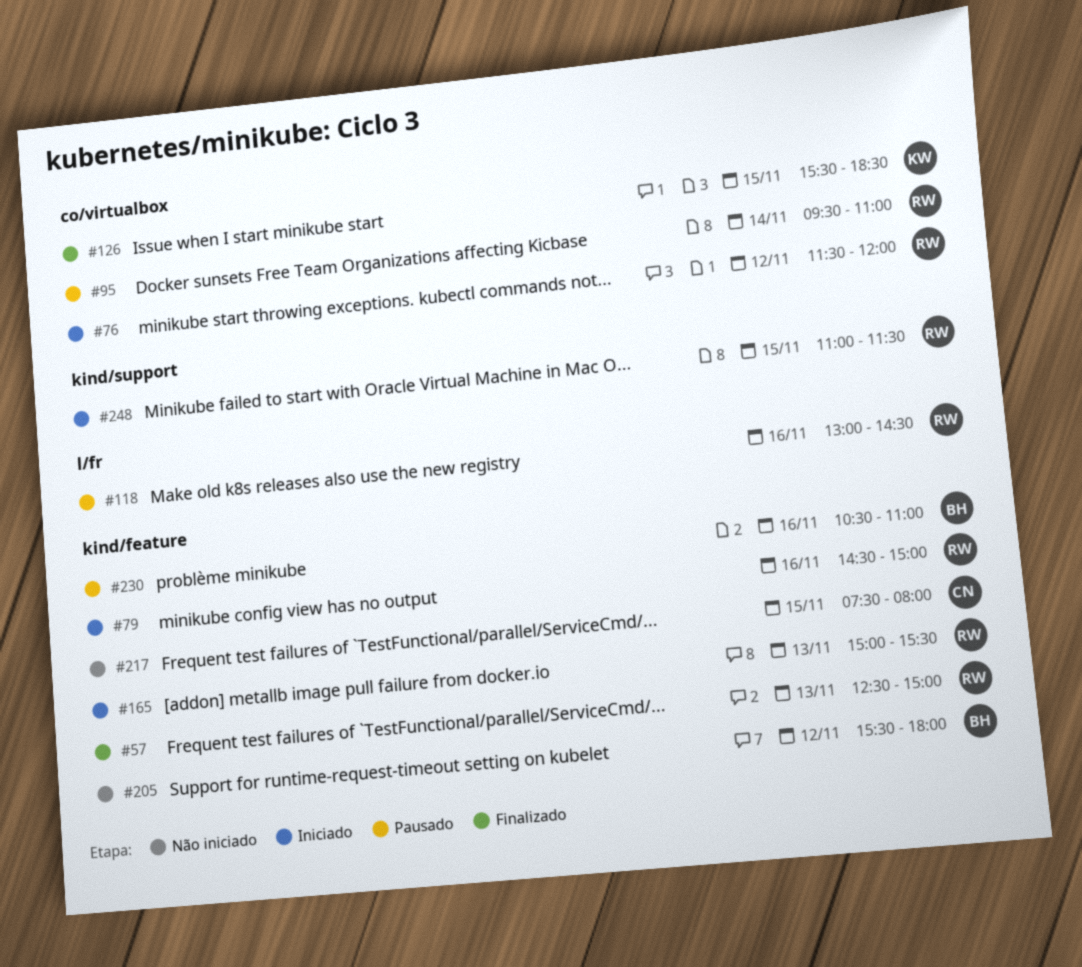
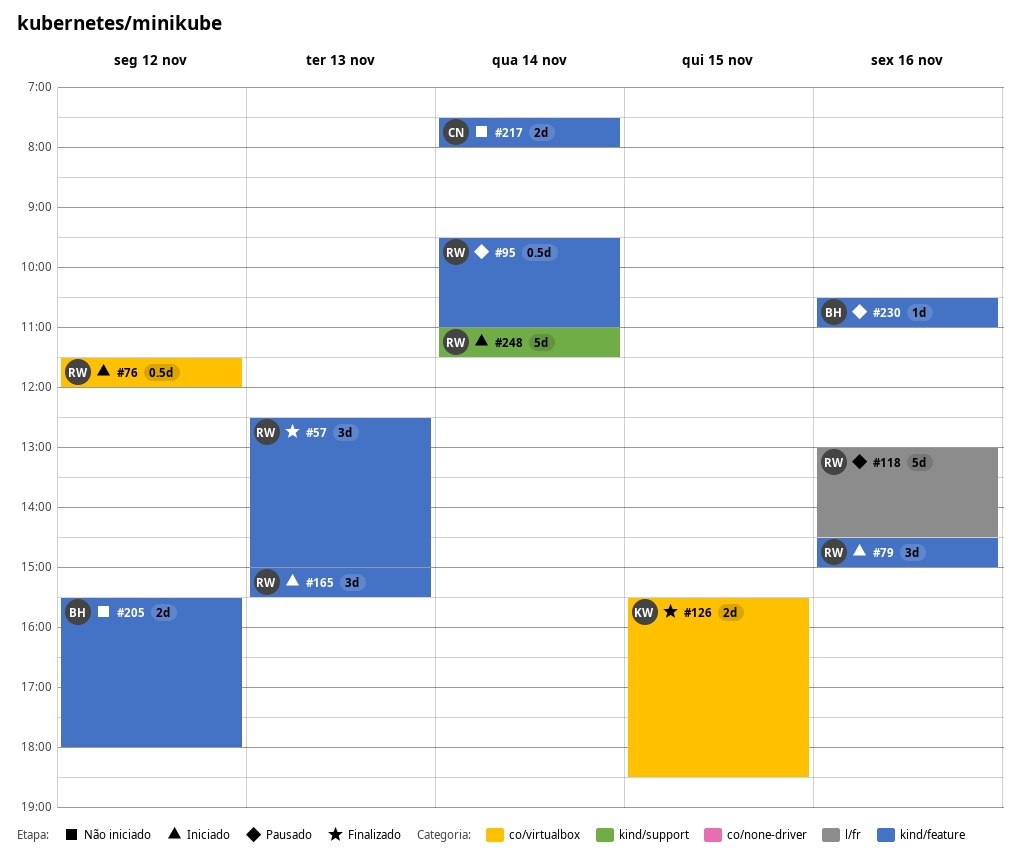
#95, label: co/virtualbox -> kind/feature
#217, day: Nov 15 -> Nov 14
#248, day: Nov 15 -> Nov 14

